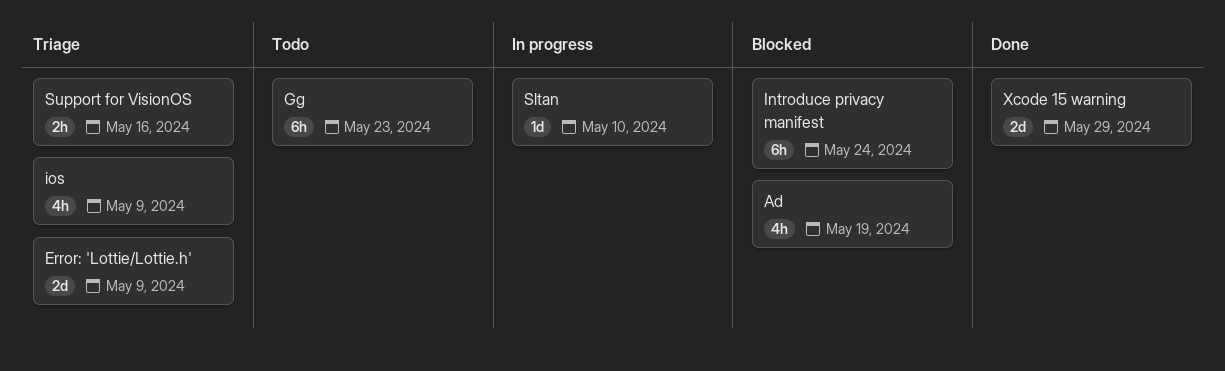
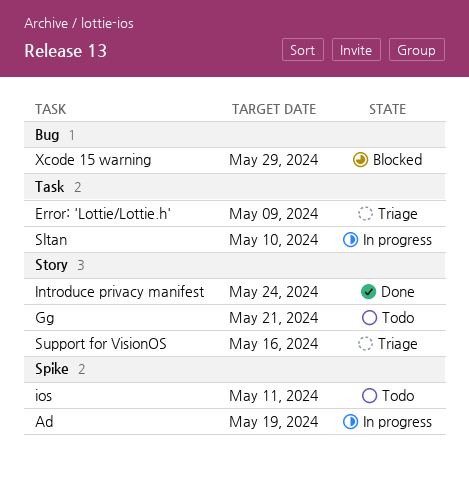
Ad, status: Blocked -> In progress
Gg, due: May 23 -> May 21
Introduce privacy manifest, status: Blocked -> Done
ios, status: Triage -> Todo
ios, due: May 9 -> May 11
Xcode 15 warning, status: Done -> Blocked

